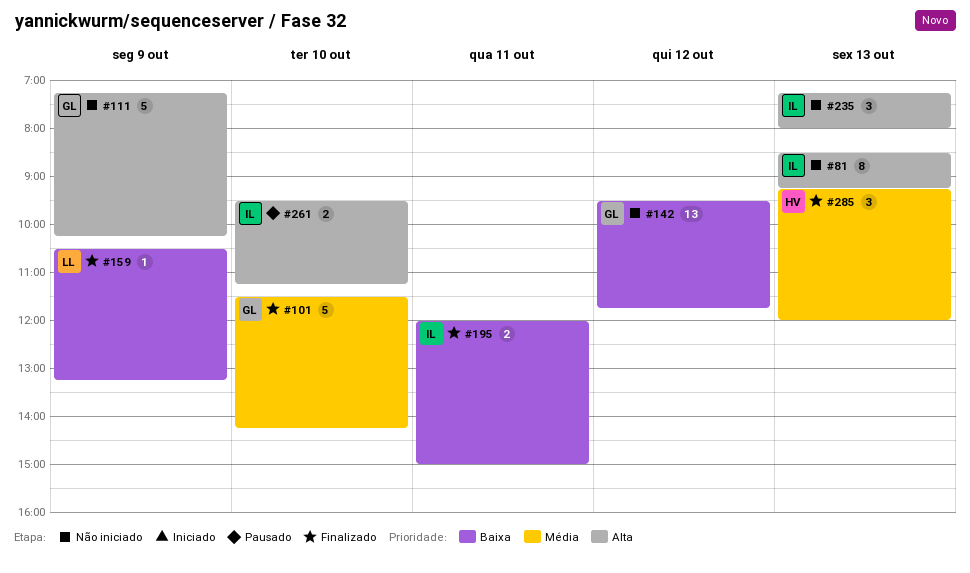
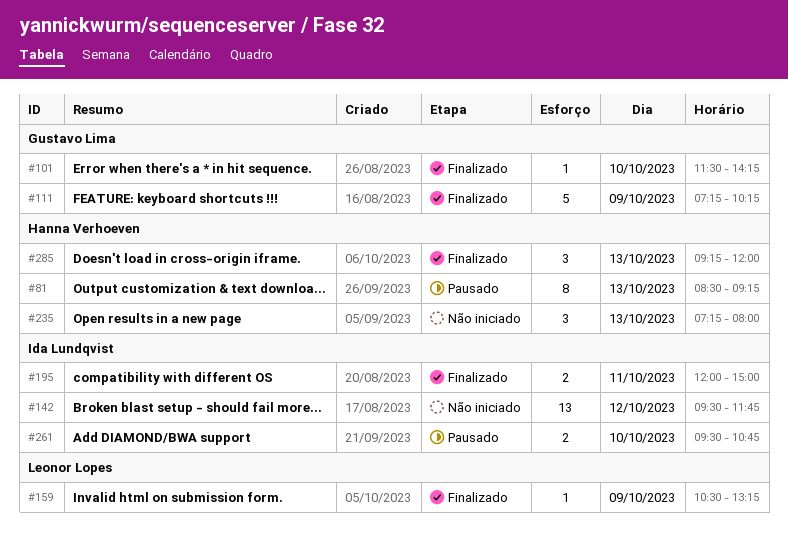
#81, status: Não iniciado -> Pausado
#81, owner: Ida Lundqvist -> Hanna Verhoeven
#101, estimate: 5 -> 1
#111, status: Não iniciado -> Finalizado
#142, owner: Gustavo Lima -> Ida Lundqvist
#235, owner: Ida Lundqvist -> Hanna Verhoeven
#261, ends: 11:15 -> 10:45

